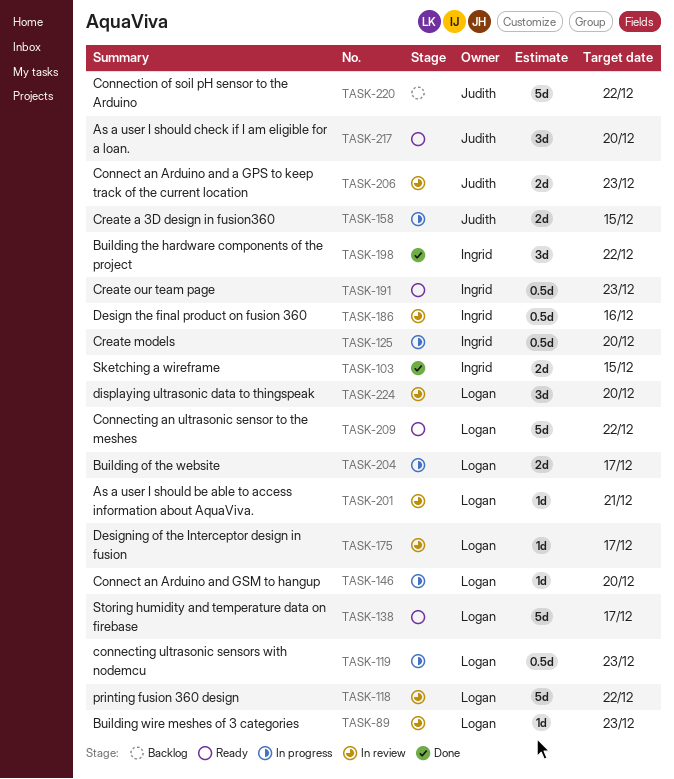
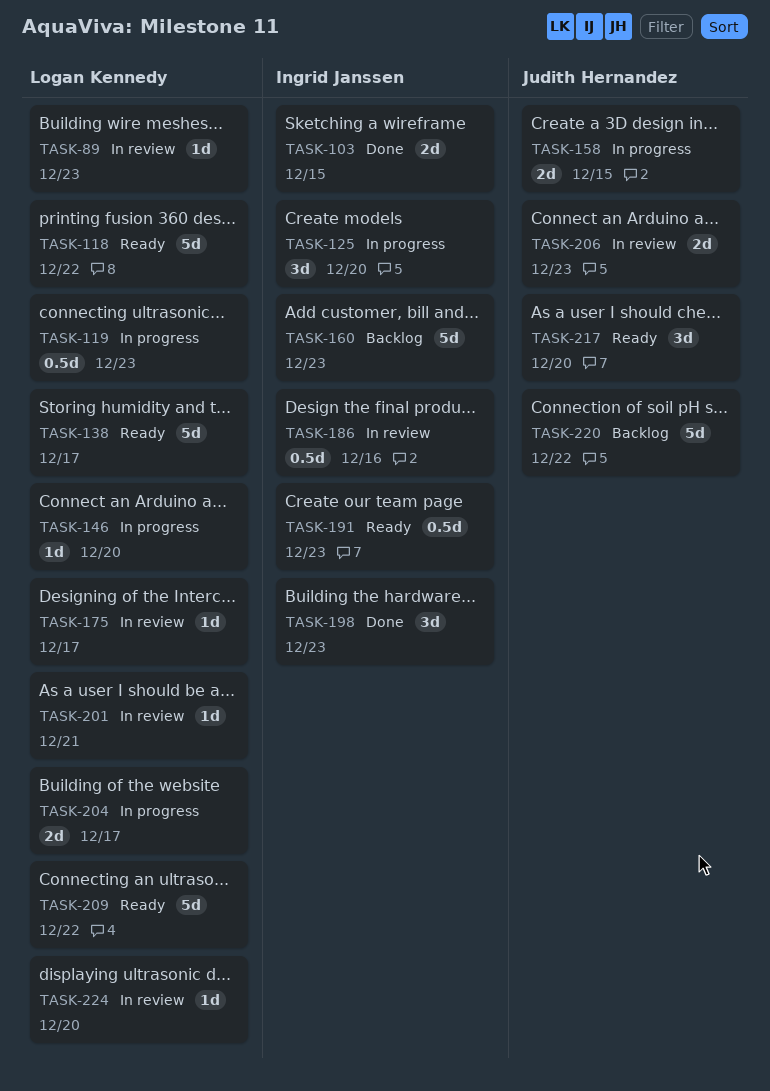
TASK-118, status: In review -> Ready
TASK-125, estimate: 0.5d -> 3d
TASK-160: none -> present
TASK-198, due: Dec 22 -> Dec 23
TASK-224, estimate: 3d -> 1d

